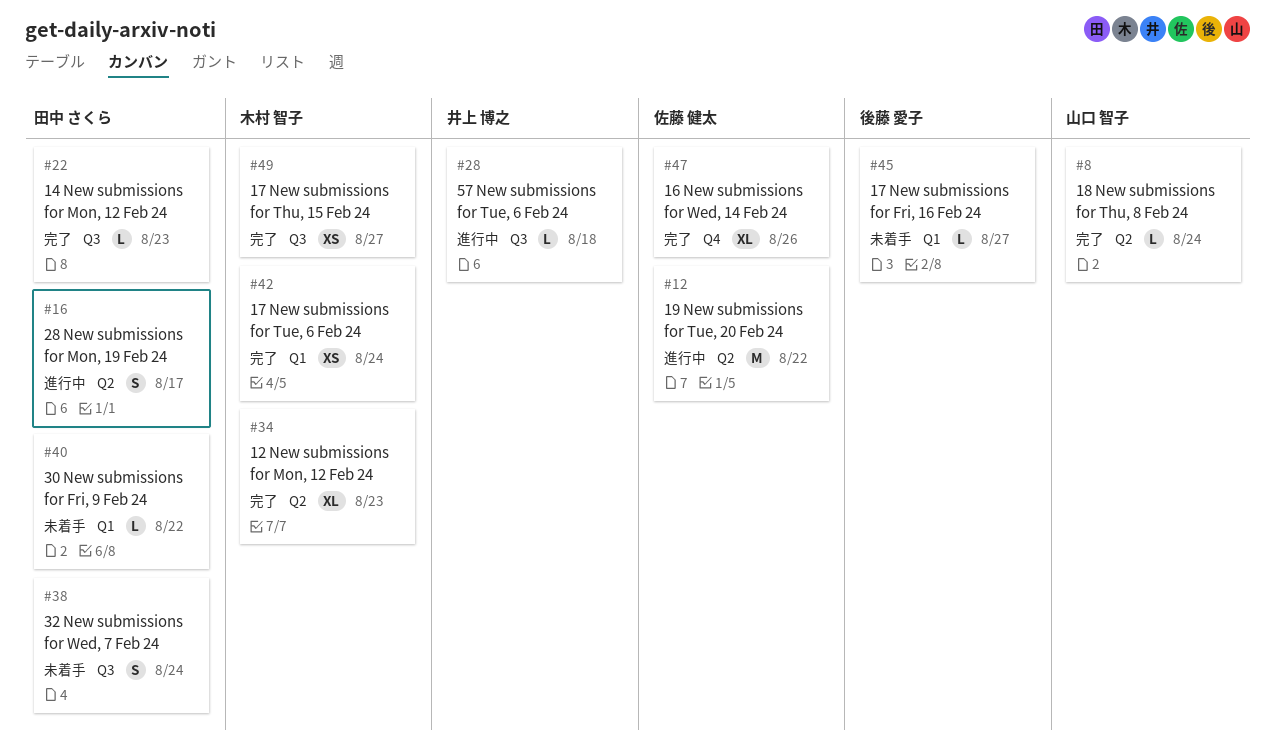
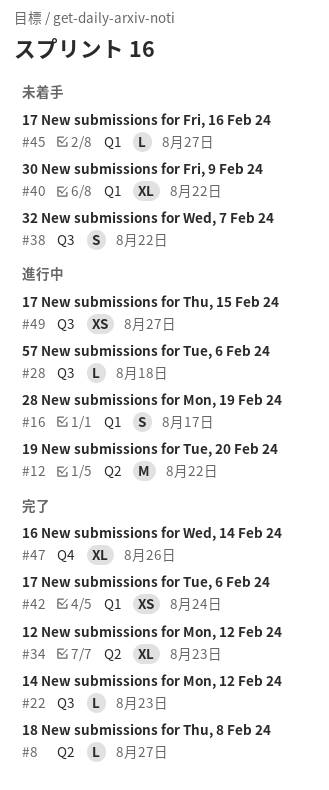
#8, due: Aug 24 -> Aug 27
#16, label: Q2 -> Q1
#38, due: Aug 24 -> Aug 22
#40, estimate: L -> XL
#49, status: 完了 -> 進行中

